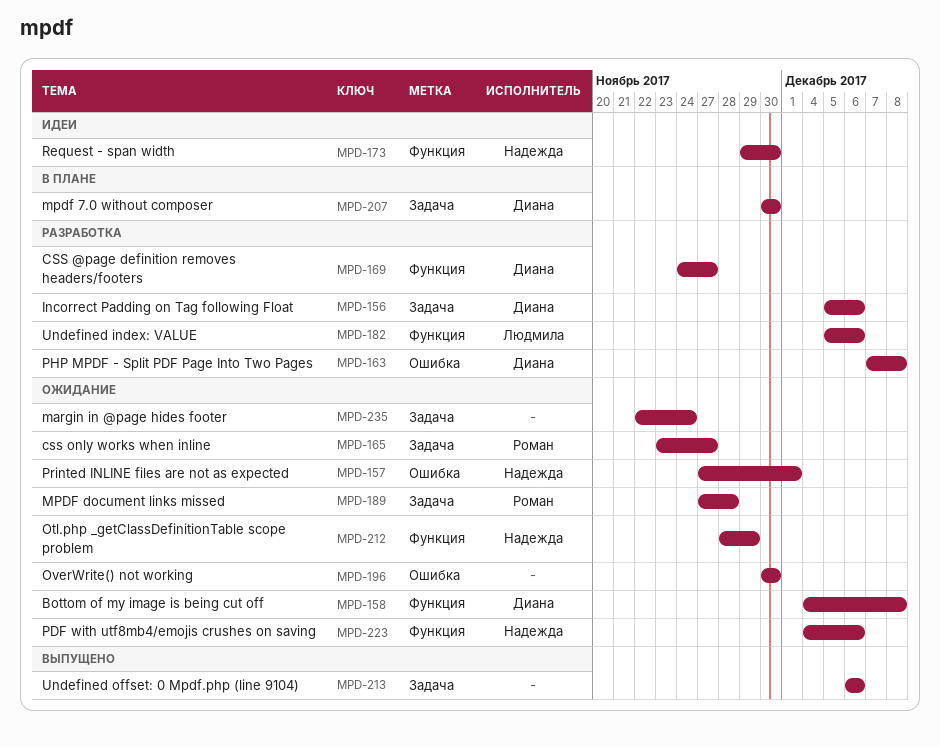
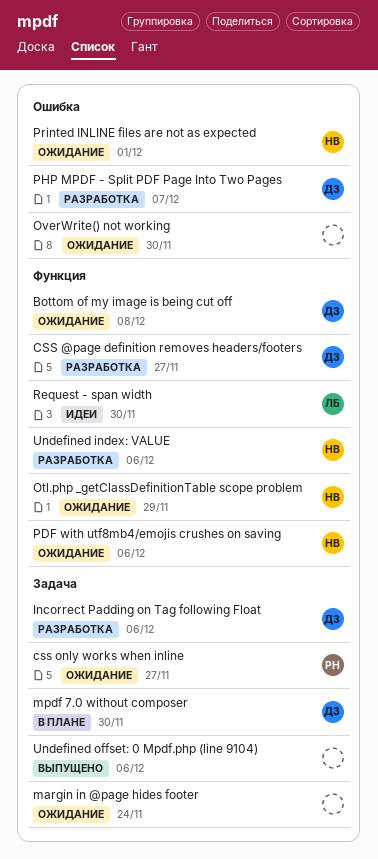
MPDF document links missed: present -> none
PHP MPDF - Split PDF Page Into Two Pages, due: Dec 8 -> Dec 7
Request - span width, owner: Надежда -> Людмила
Undefined index: VALUE, owner: Людмила -> Надежда

